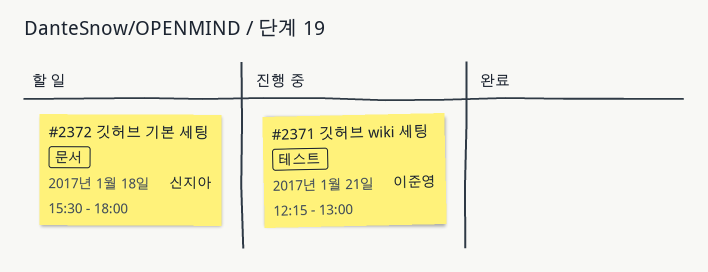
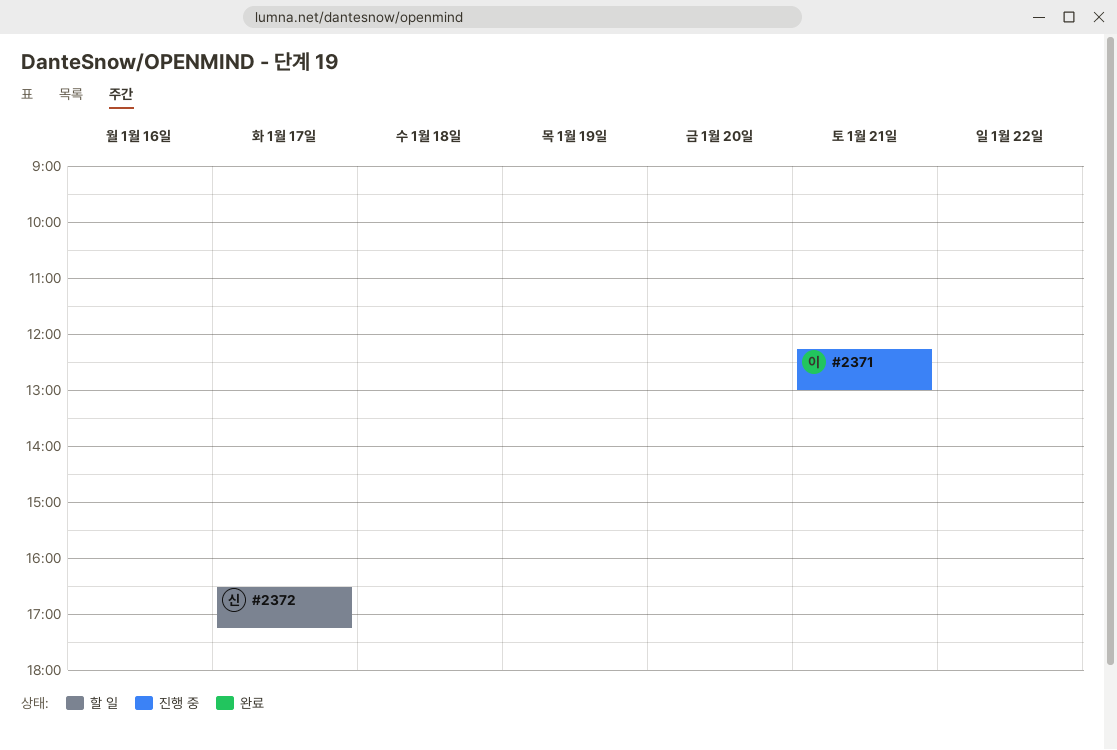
#2372, day: Jan 18 -> Jan 17
#2372, begins: 15:30 -> 16:30
#2372, ends: 18:00 -> 17:15

